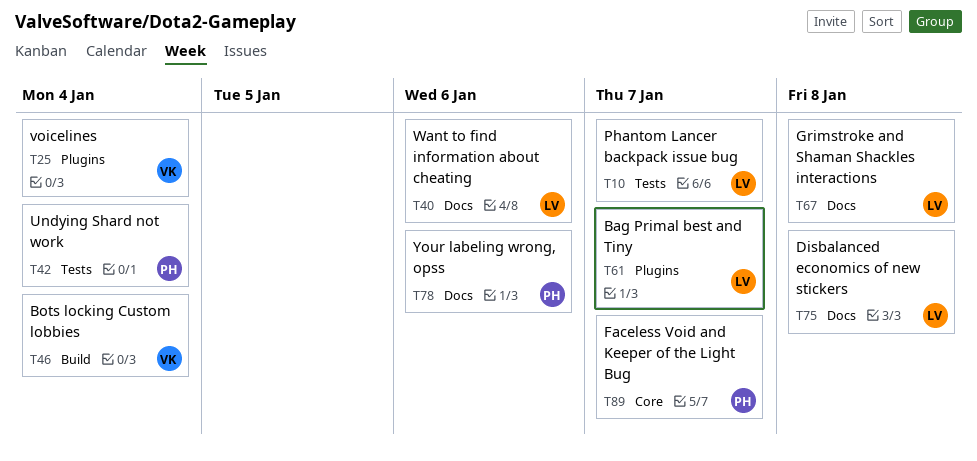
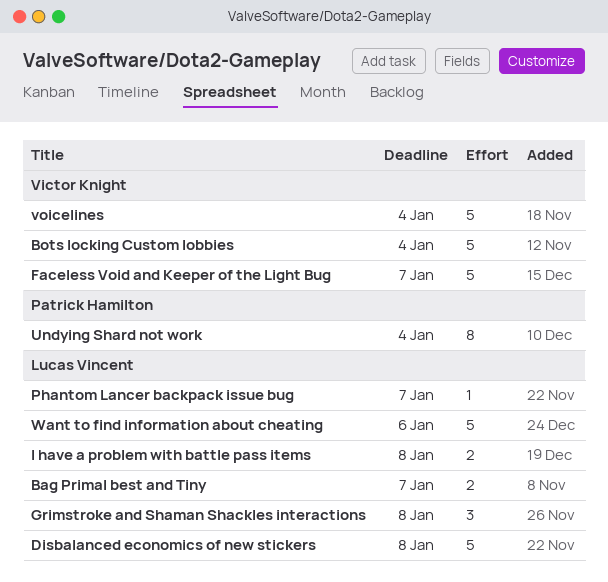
Faceless Void and Keeper of the Light Bug, owner: Patrick Hamilton -> Victor Knight
I have a problem with battle pass items: none -> present
Your labeling wrong, opss: present -> none

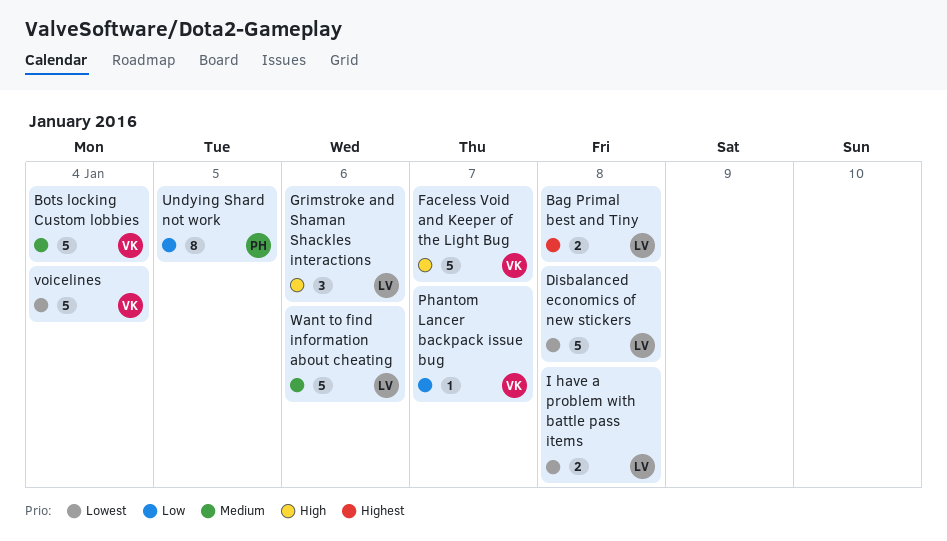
Bag Primal best and Tiny, due: Jan 7 -> Jan 8
Grimstroke and Shaman Shackles interactions, due: Jan 8 -> Jan 6
Phantom Lancer backpack issue bug, owner: Lucas Vincent -> Victor Knight
Undying Shard not work, due: Jan 4 -> Jan 5

